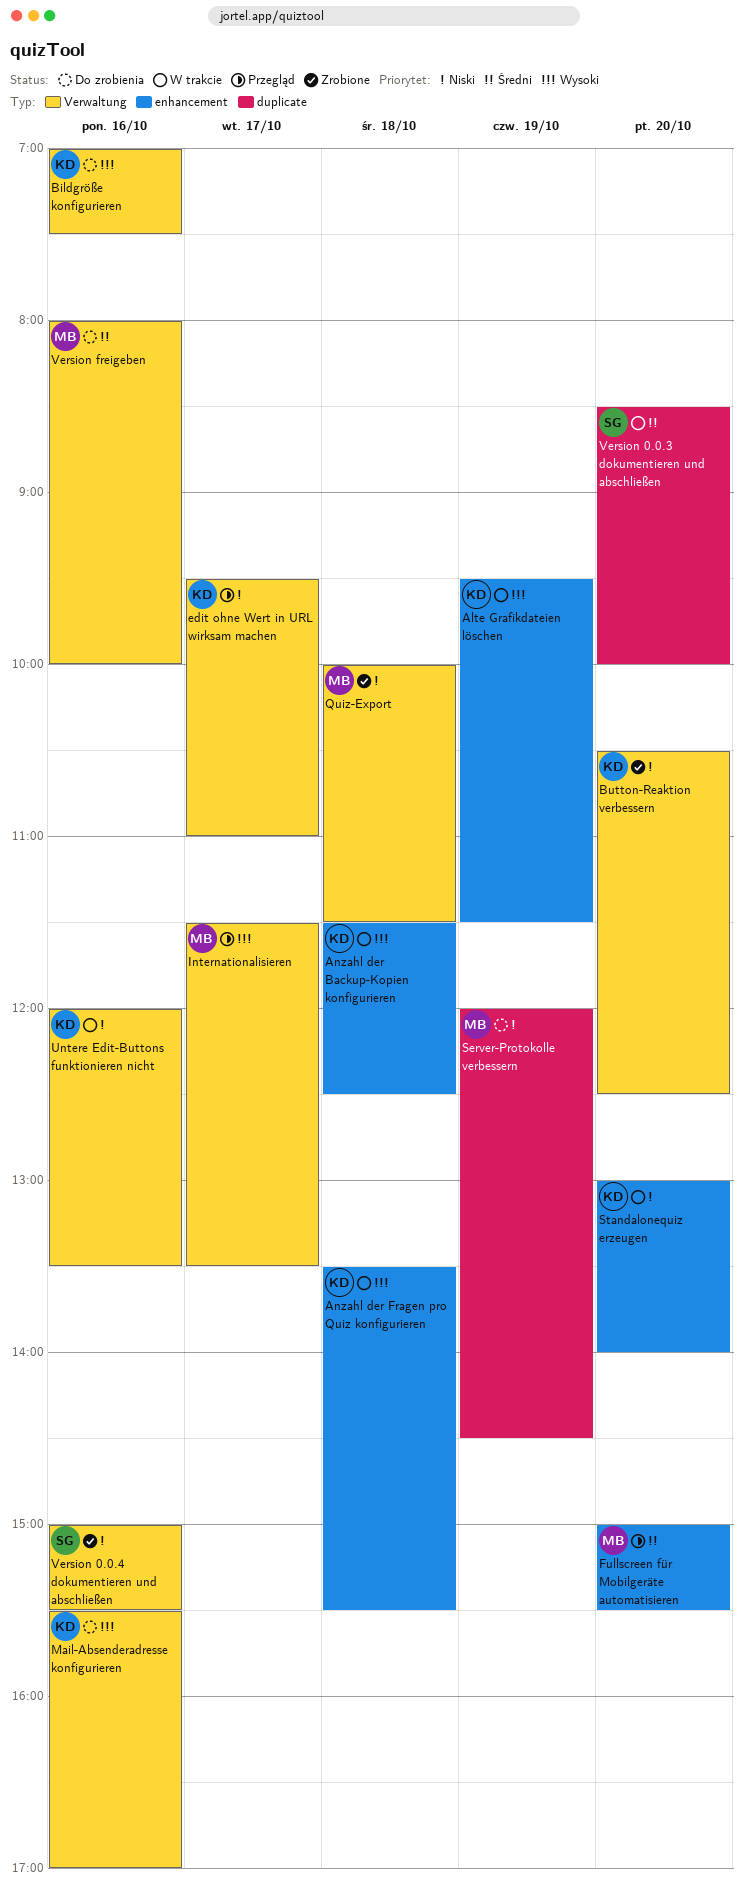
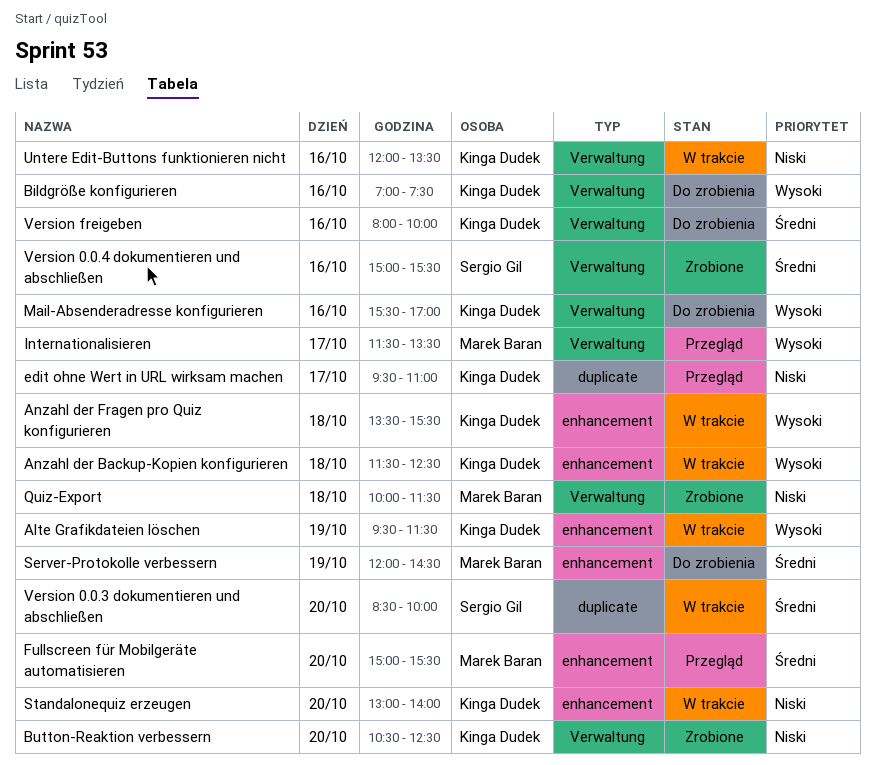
edit ohne Wert in URL wirksam machen, label: Verwaltung -> duplicate
Server-Protokolle verbessern, priority: Niski -> Średni
Server-Protokolle verbessern, label: duplicate -> enhancement
Version 0.0.4 dokumentieren und abschließen, priority: Niski -> Średni
Version freigeben, owner: Marek Baran -> Kinga Dudek

